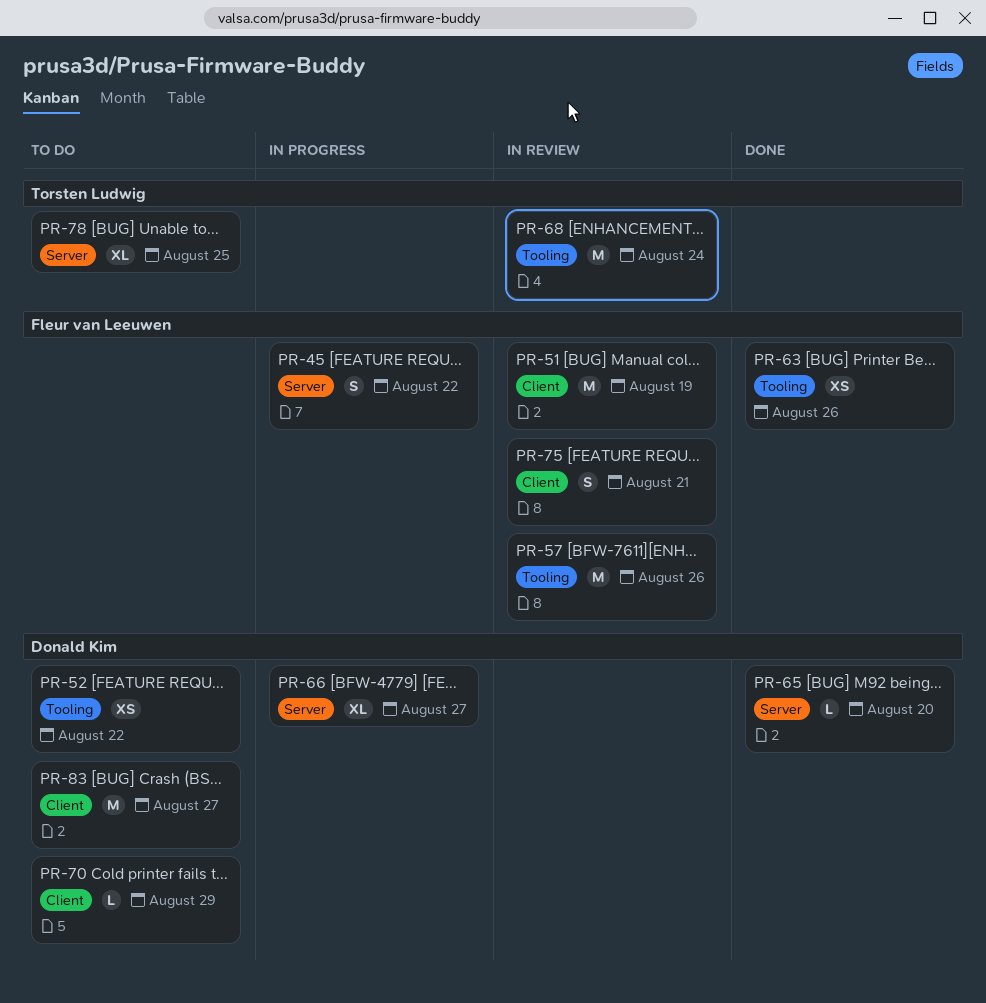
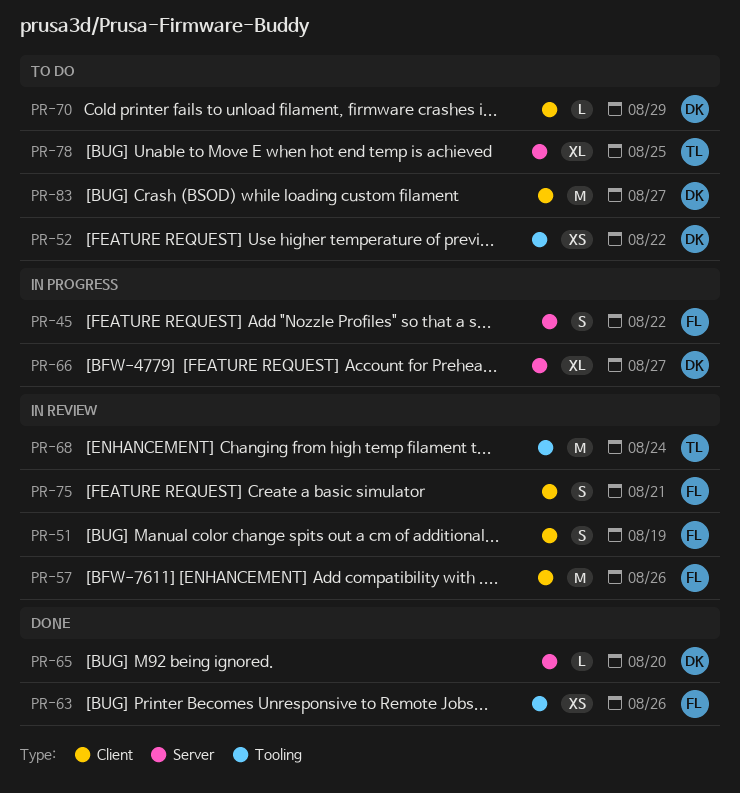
PR-51, estimate: M -> S
PR-57, label: Tooling -> Client

